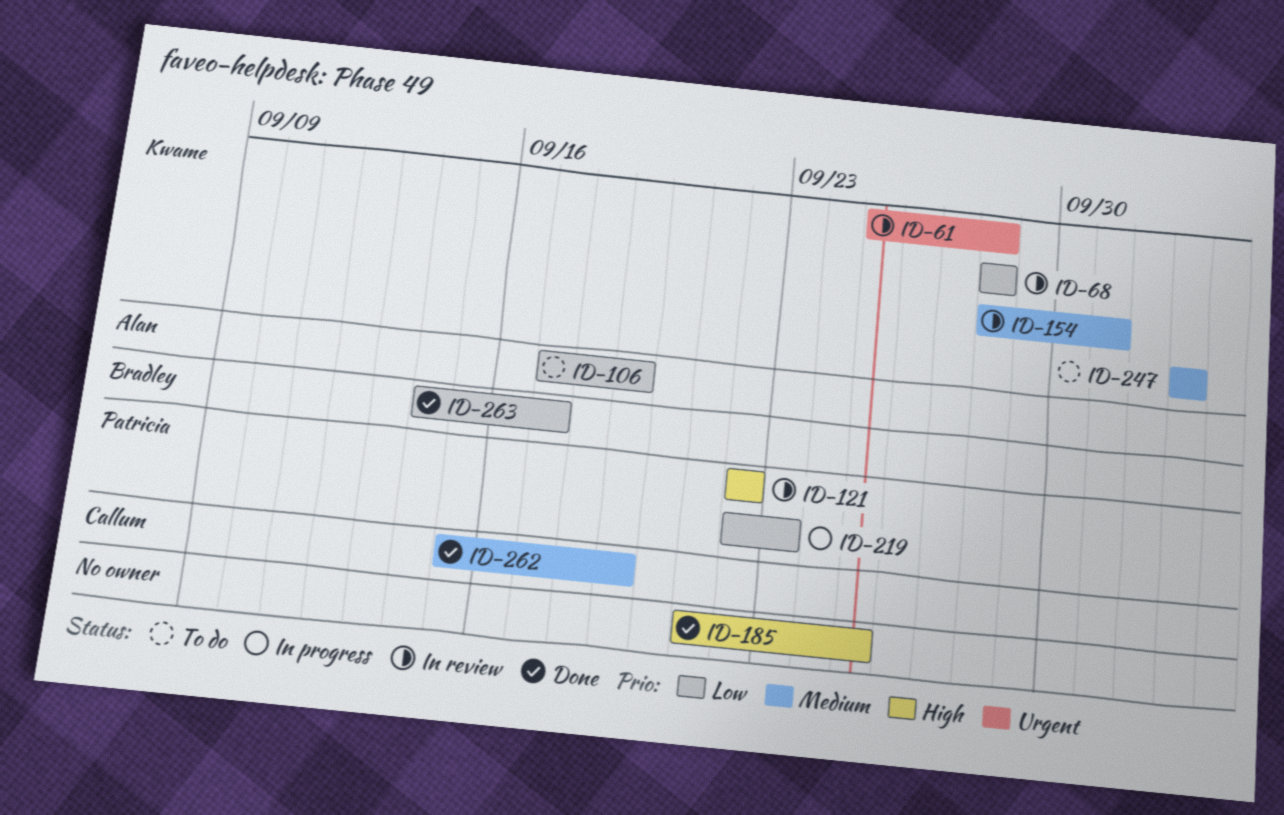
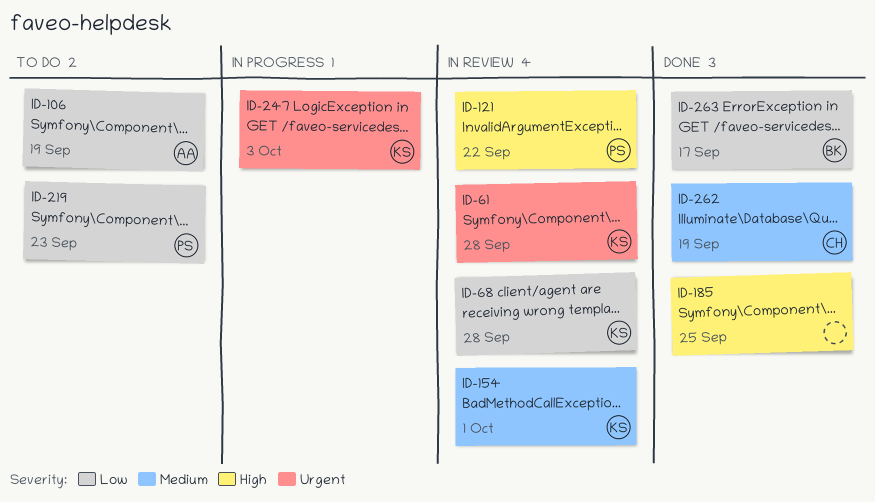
ID-219, status: In progress -> To do
ID-247, status: To do -> In progress
ID-247, priority: Medium -> Urgent

